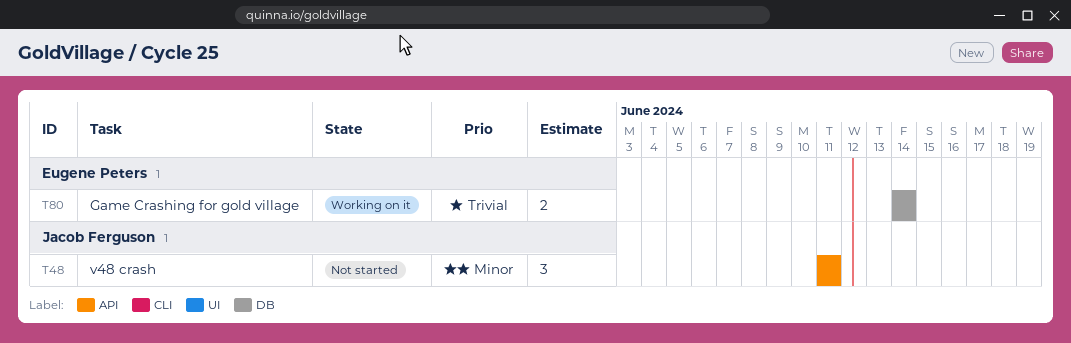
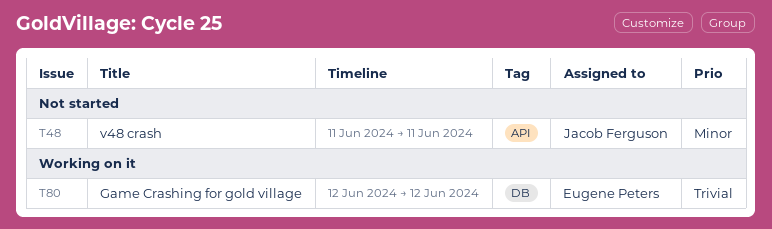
T80, start: Jun 14 -> Jun 12
T80, due: Jun 14 -> Jun 12

